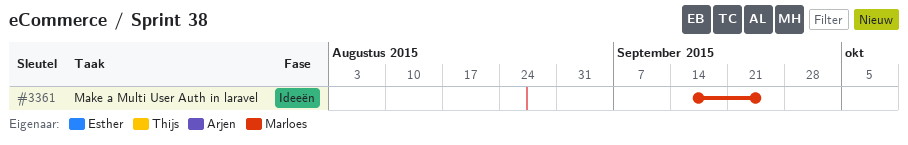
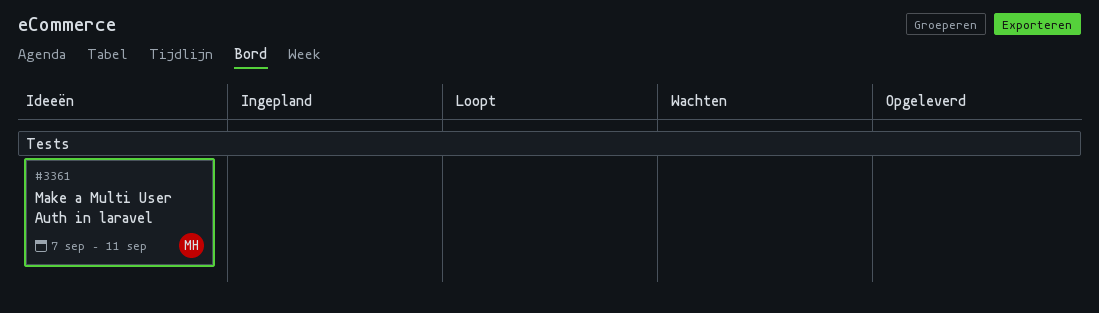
#3361, start: Sep 14 -> Sep 7
#3361, due: Sep 25 -> Sep 11

